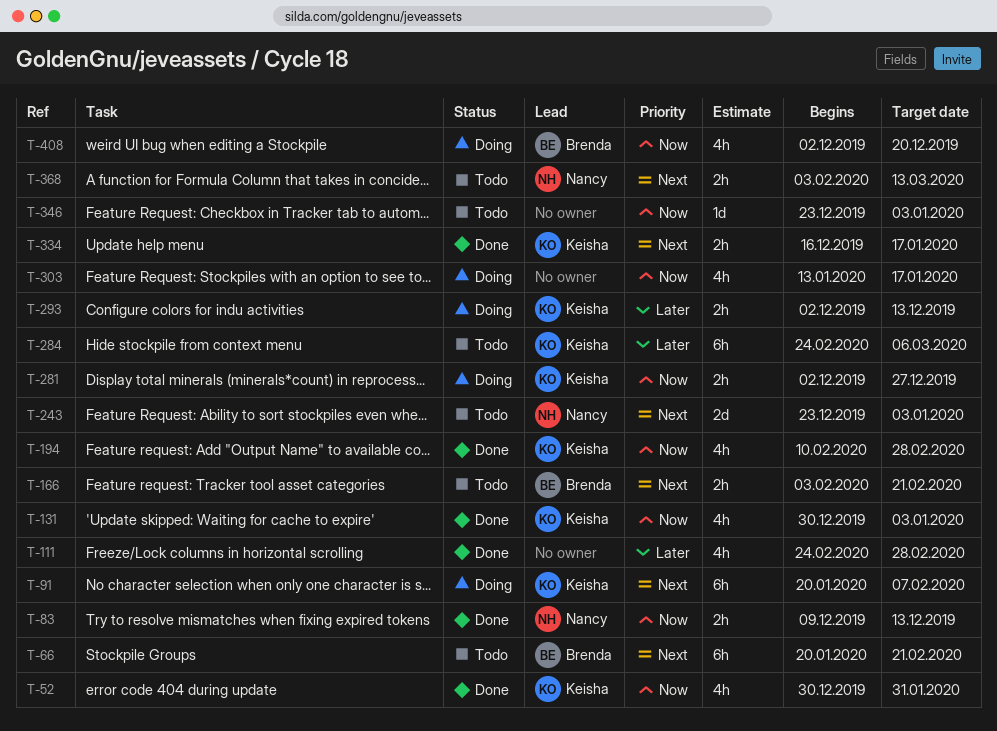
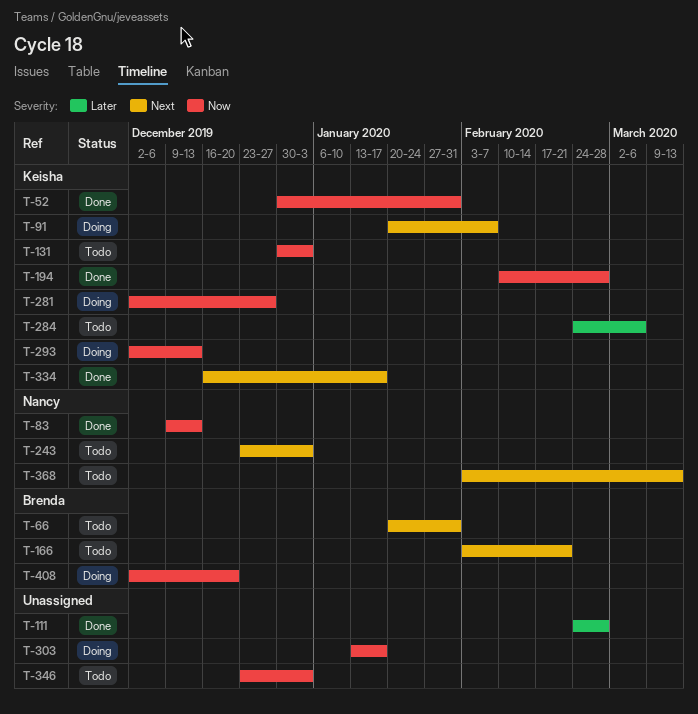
T-66, due: Feb 21 -> Jan 31
T-131, status: Done -> Todo
T-293, priority: Later -> Now

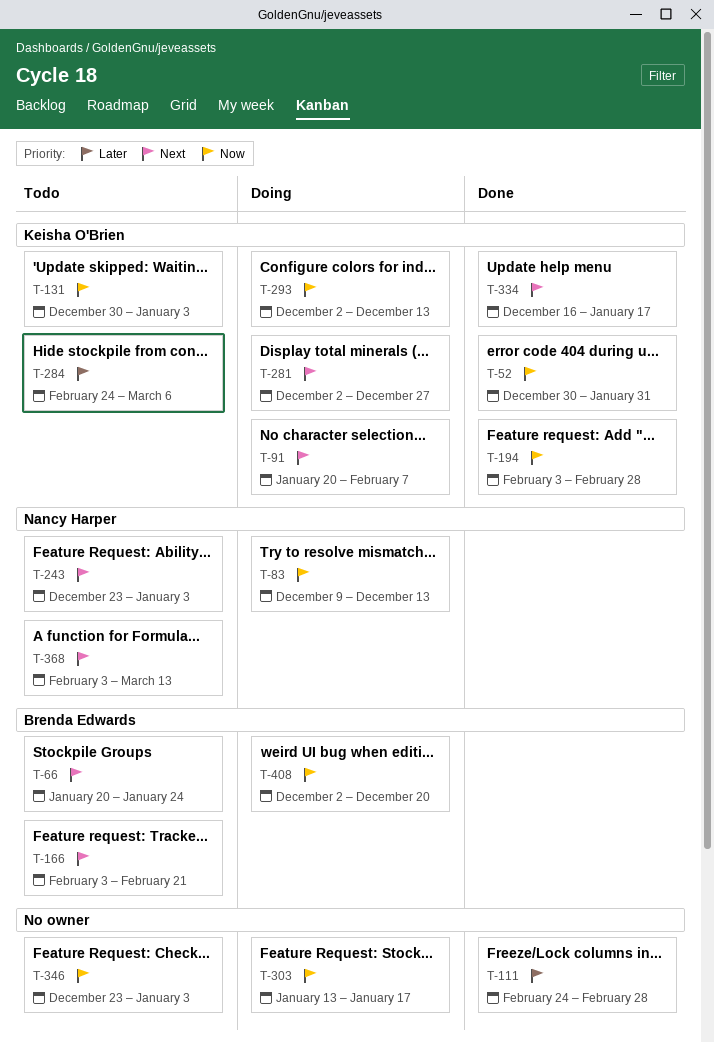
T-66, due: Jan 31 -> Jan 24
T-83, status: Done -> Doing
T-194, start: Feb 10 -> Feb 3
T-281, priority: Now -> Next

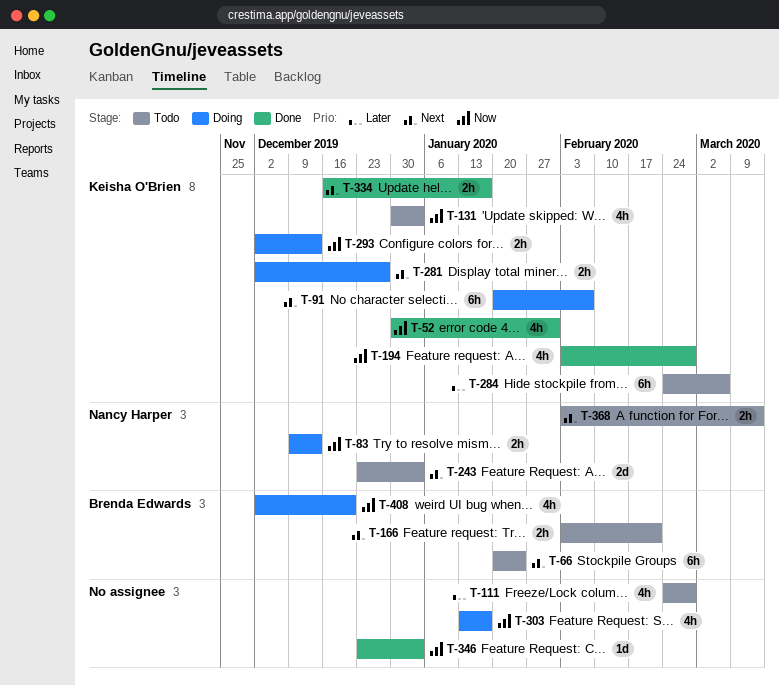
T-111, status: Done -> Todo
T-346, status: Todo -> Done

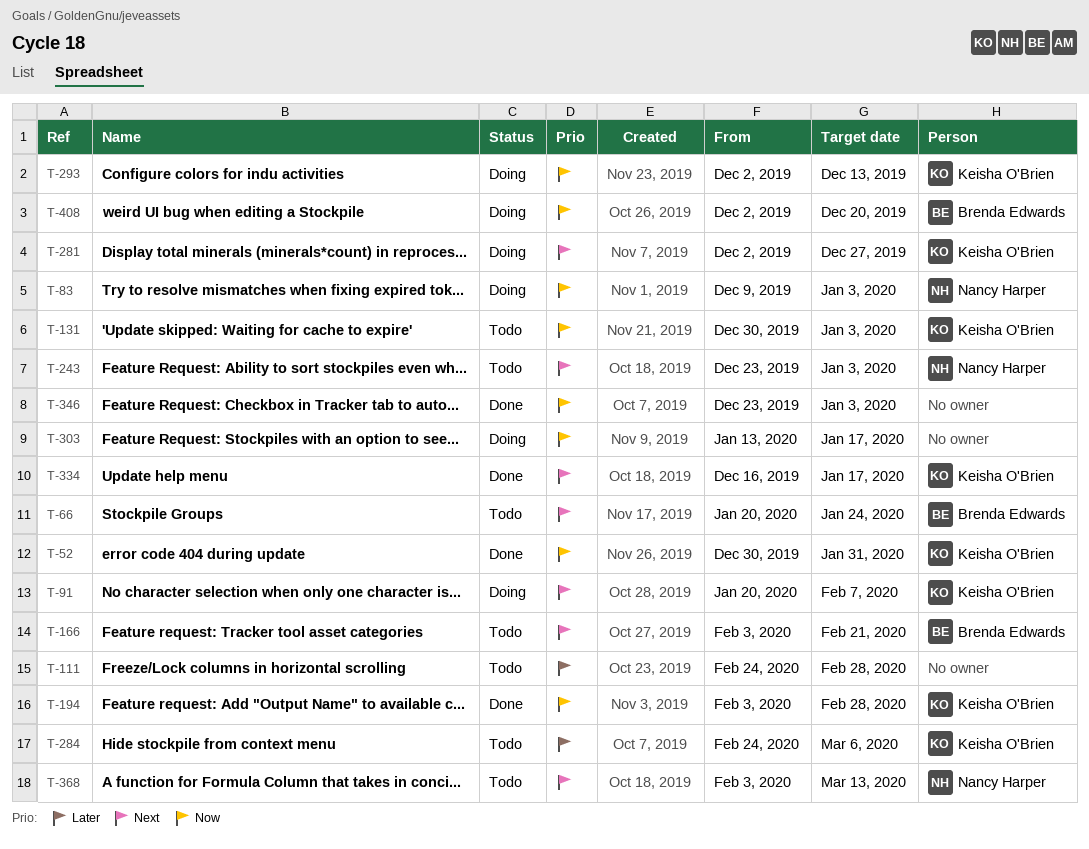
T-83, due: Dec 13 -> Jan 3

